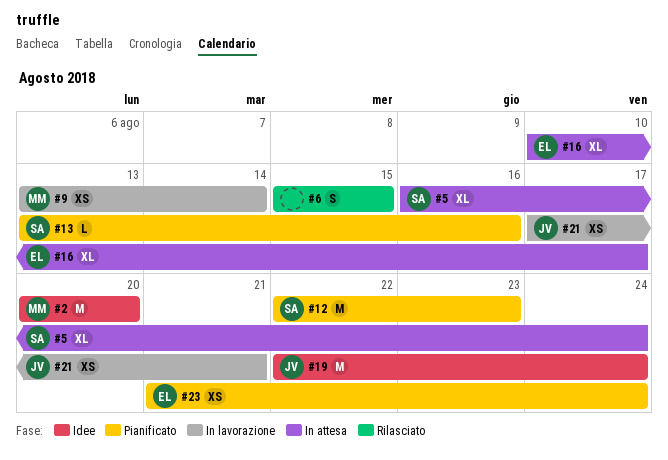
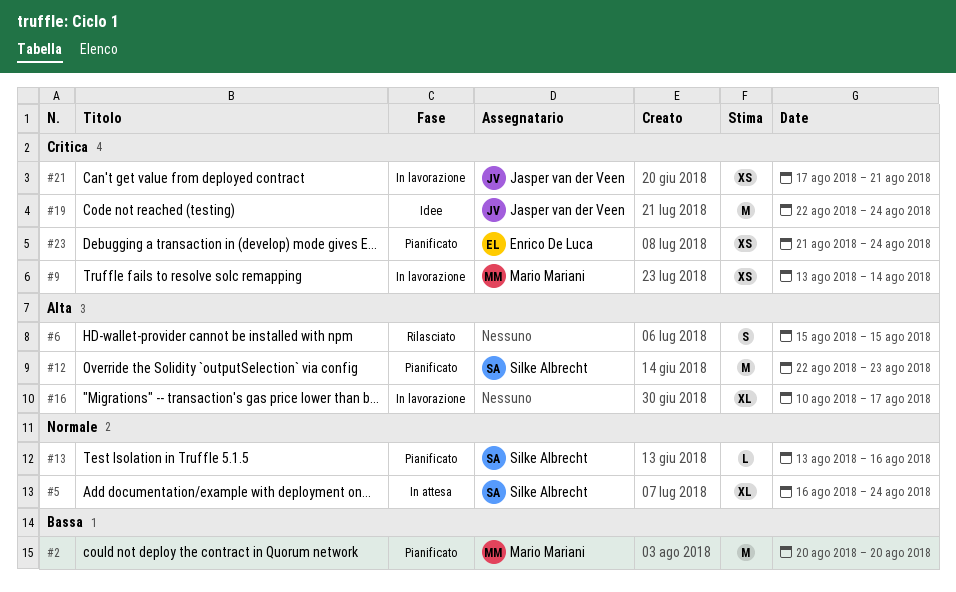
#2, status: Idee -> Pianificato
#16, status: In attesa -> In lavorazione
#16, owner: Enrico De Luca -> none

